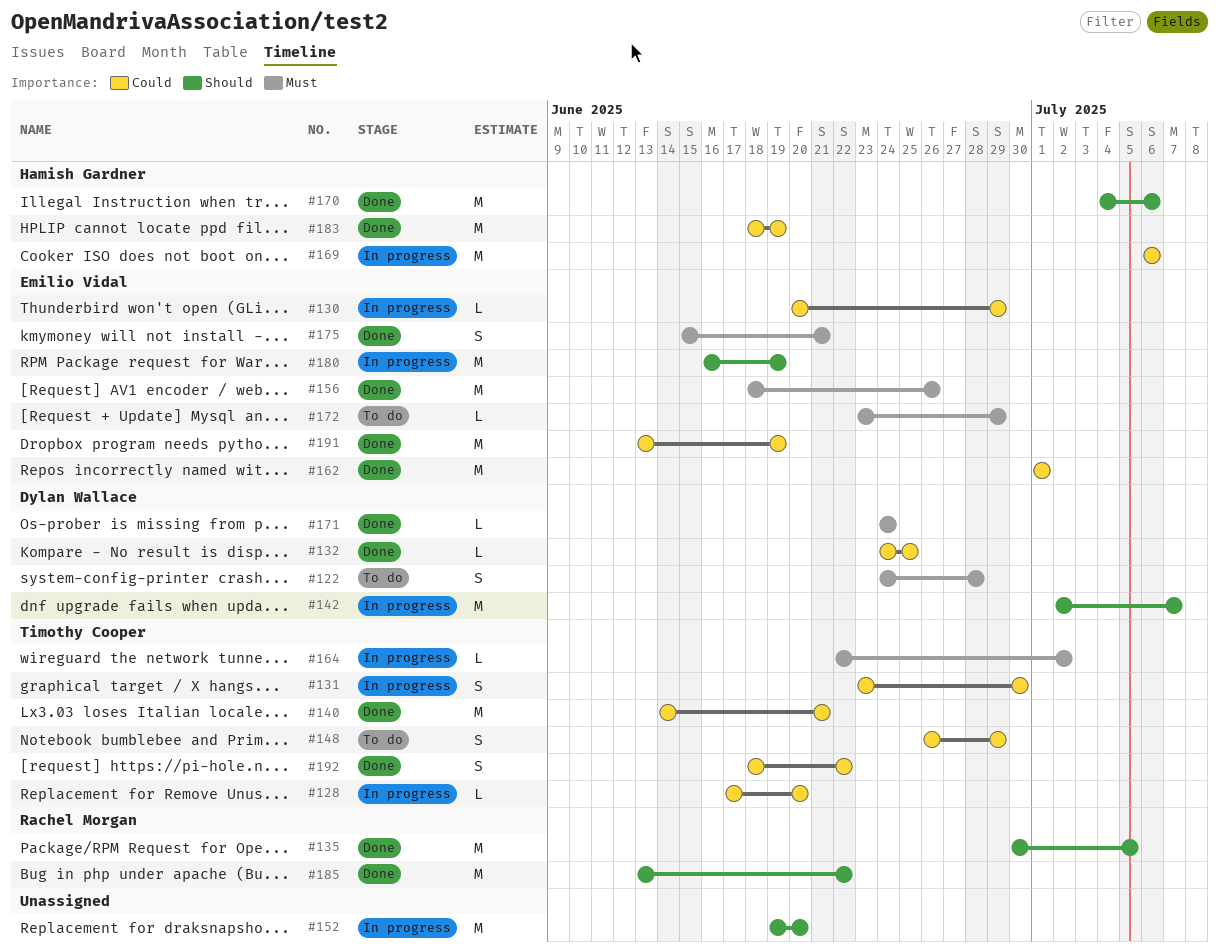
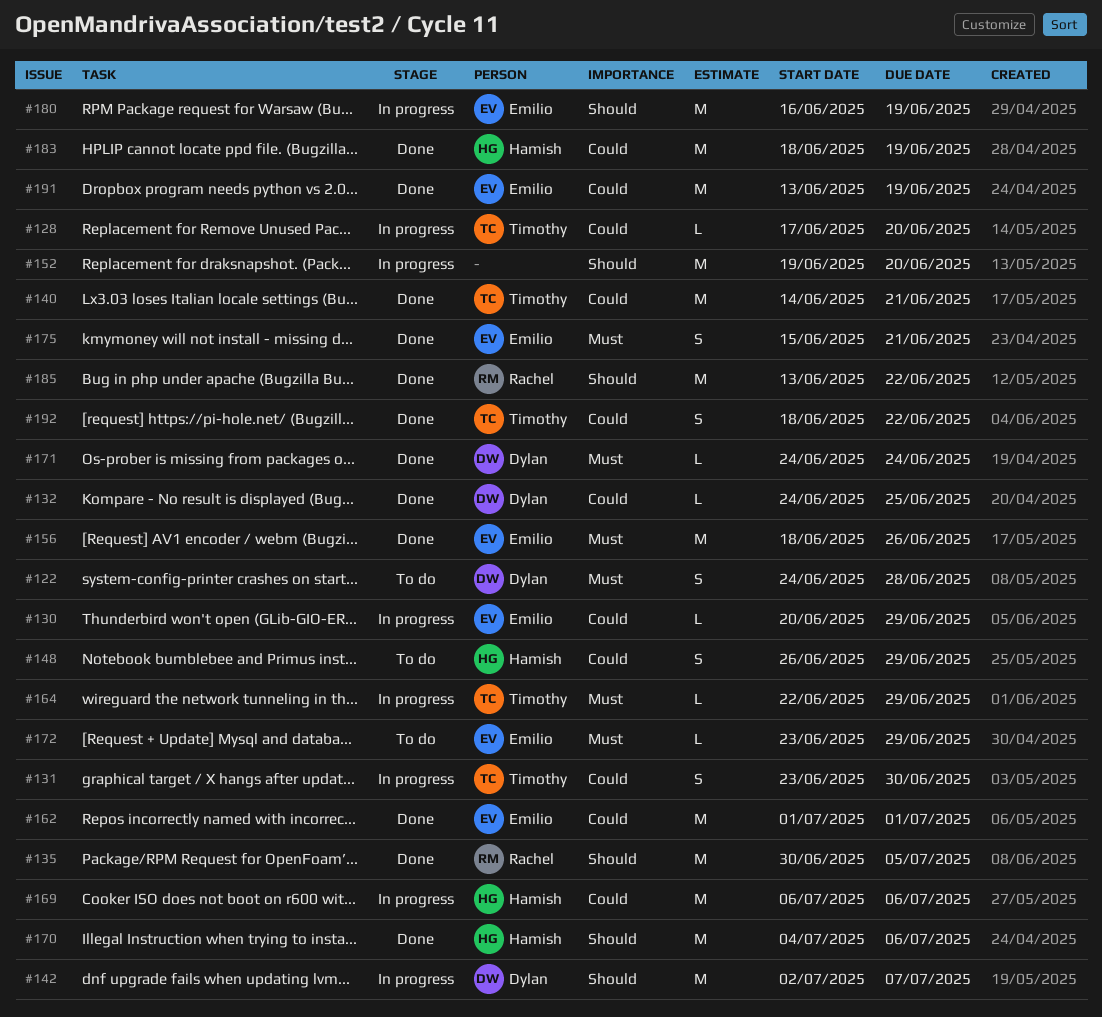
#148, owner: Timothy Cooper -> Hamish Gardner
#164, due: Jul 2 -> Jun 29

